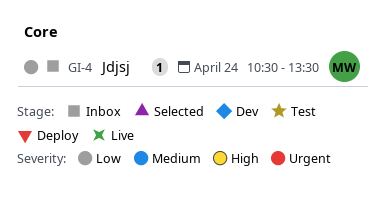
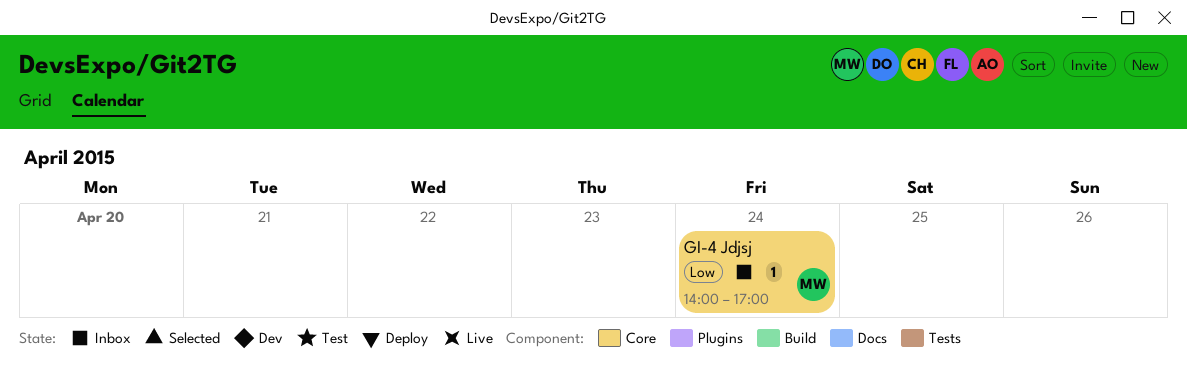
GI-4, begins: 10:30 -> 14:00
GI-4, ends: 13:30 -> 17:00

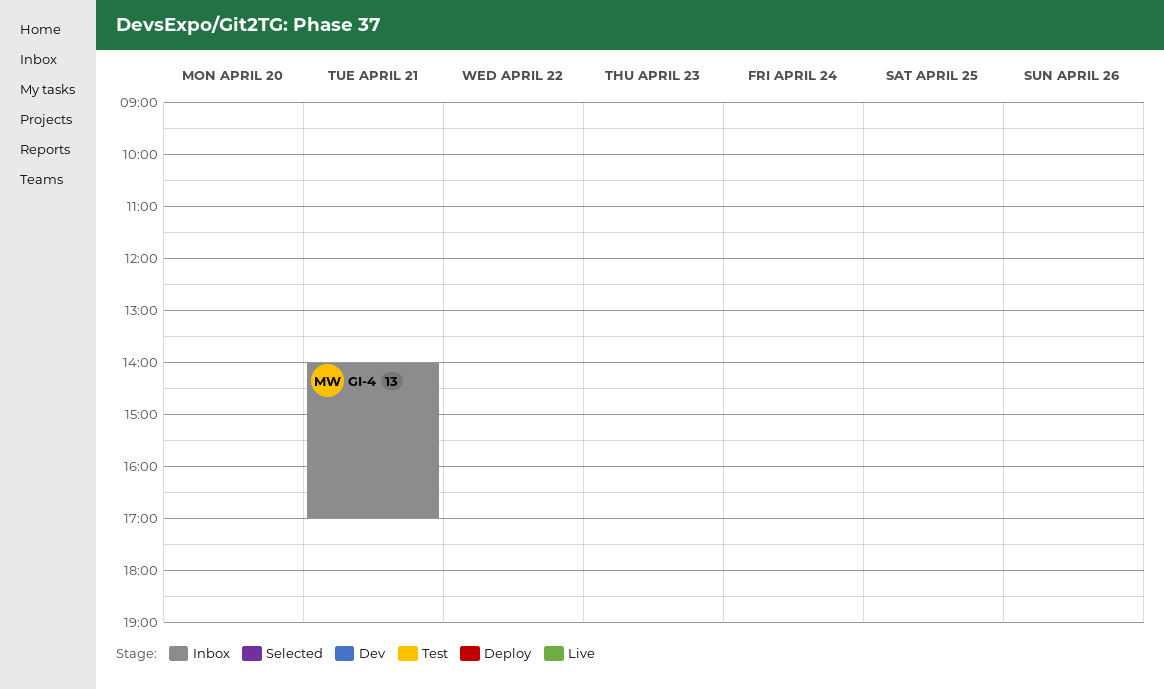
GI-4, estimate: 1 -> 13
GI-4, day: Apr 24 -> Apr 21

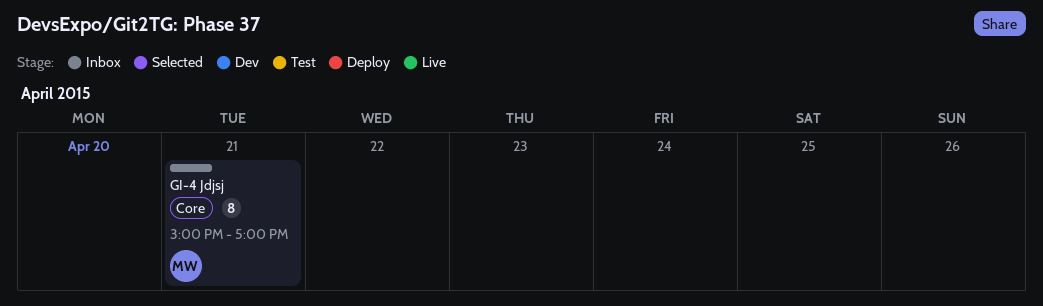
GI-4, estimate: 13 -> 8
GI-4, begins: 14:00 -> 15:00

